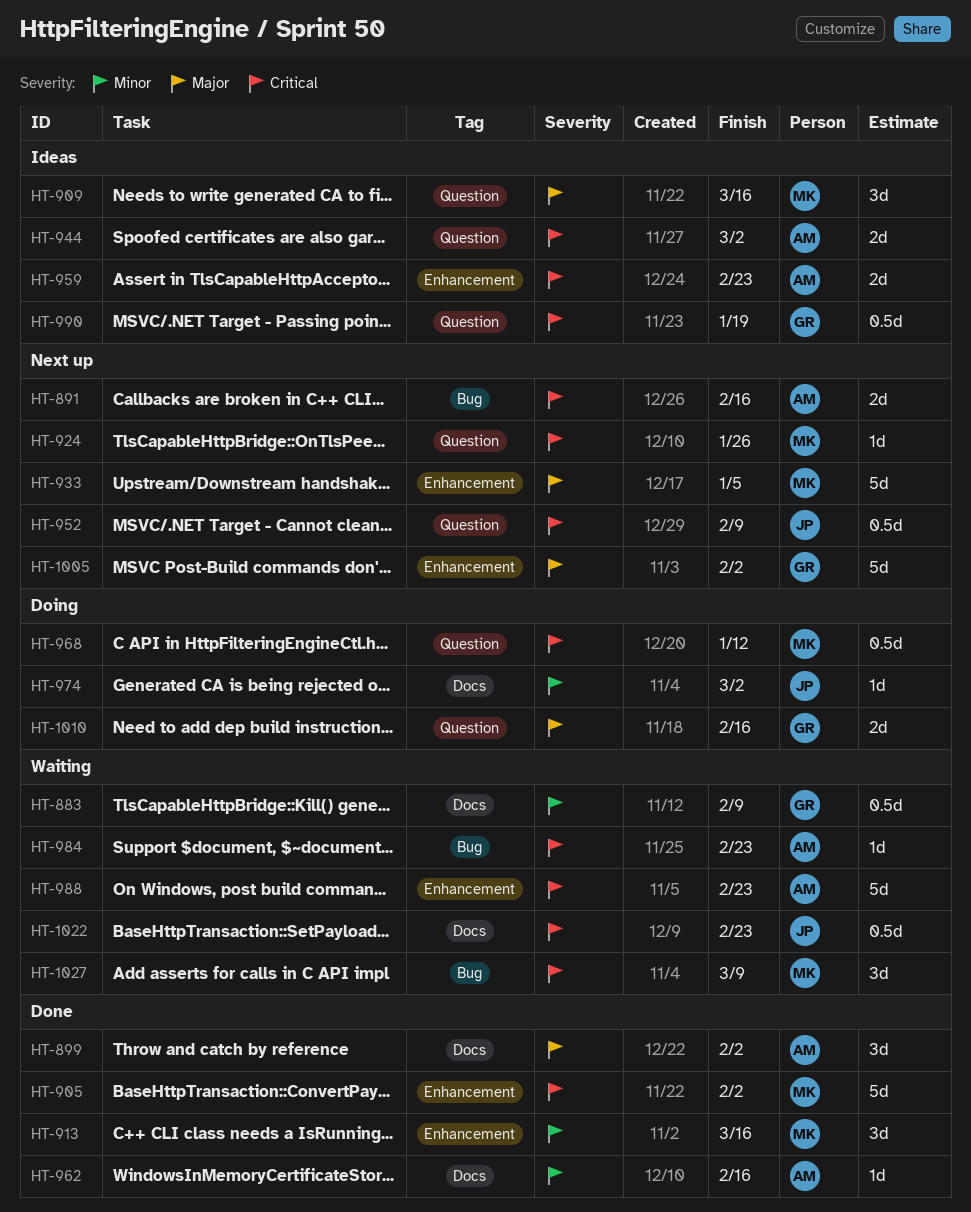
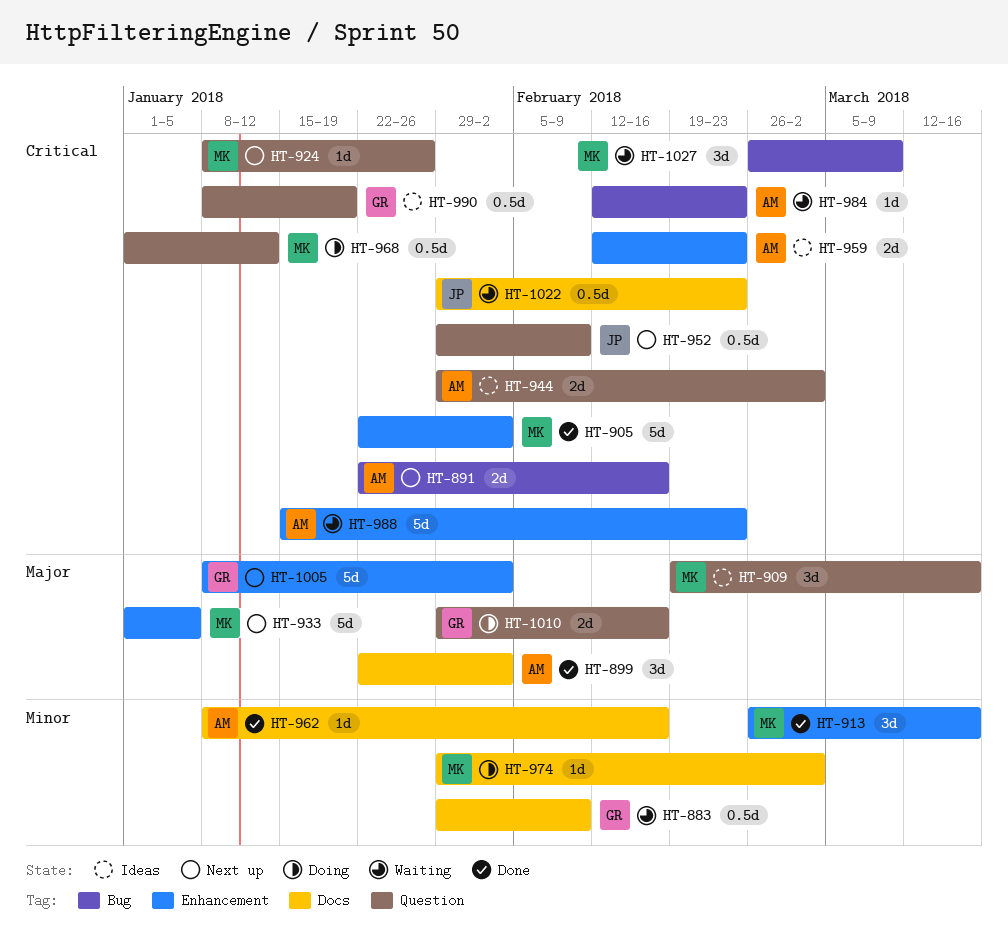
HT-974, owner: JP -> MK

